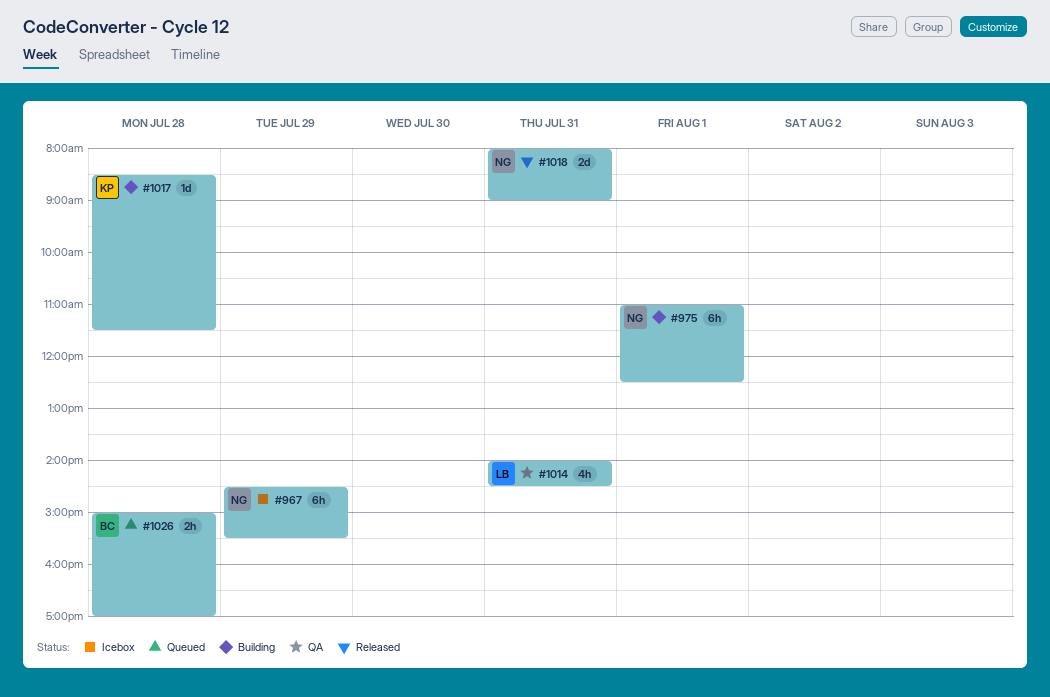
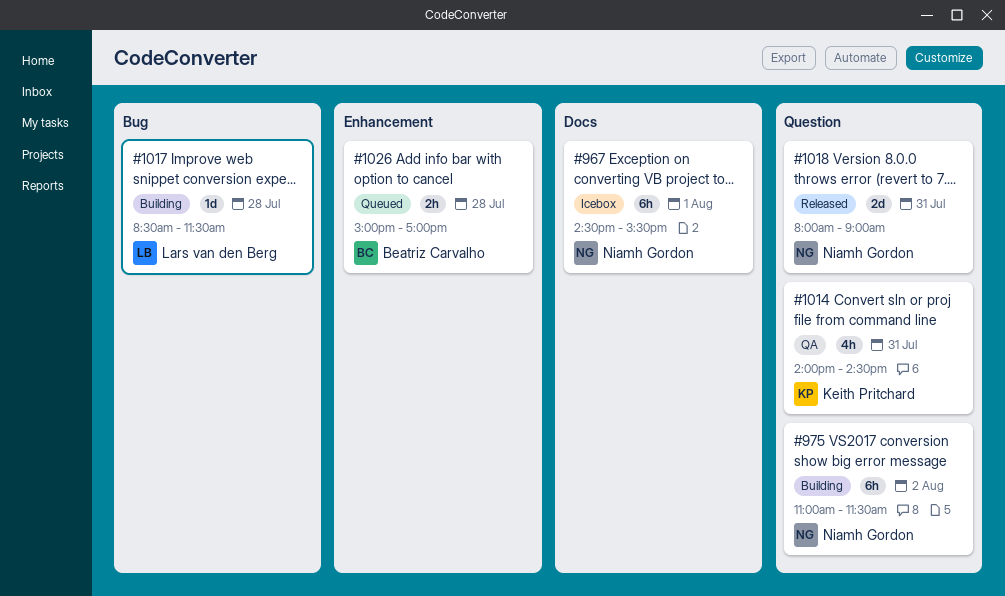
#967, day: Jul 29 -> Aug 1
#975, day: Aug 1 -> Aug 2
#975, ends: 12:30 -> 11:30
#1014, owner: Lars van den Berg -> Keith Pritchard
#1017, owner: Keith Pritchard -> Lars van den Berg

